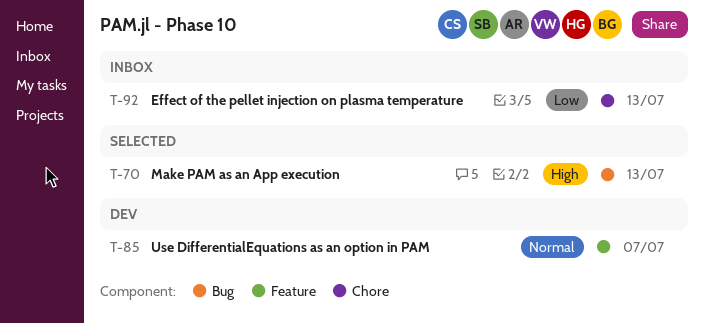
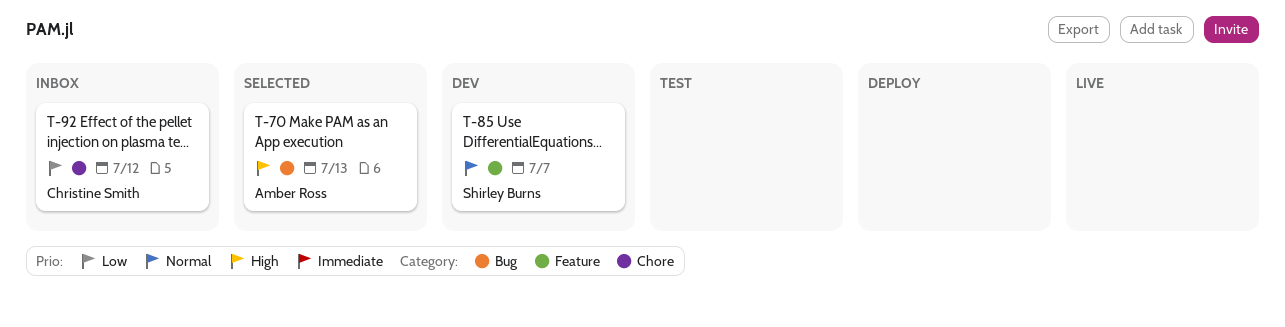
T-92, due: Jul 13 -> Jul 12

